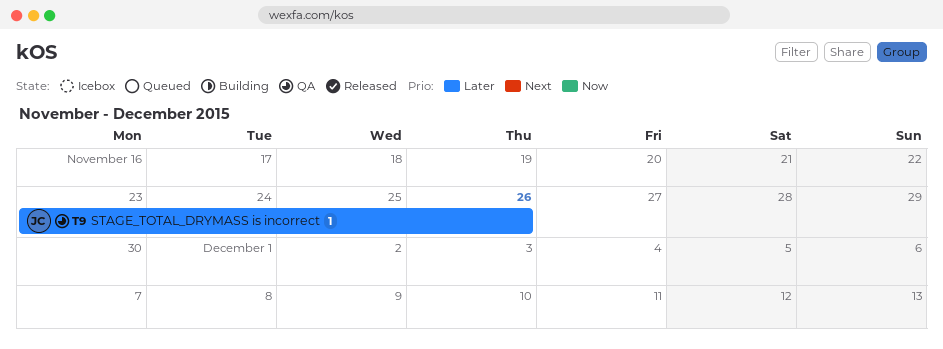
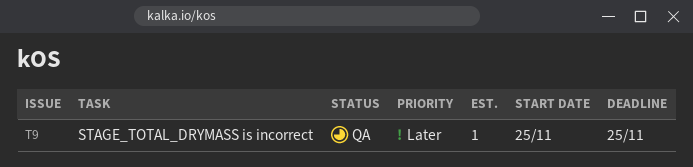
T9, start: Nov 23 -> Nov 25
T9, due: Nov 26 -> Nov 25

